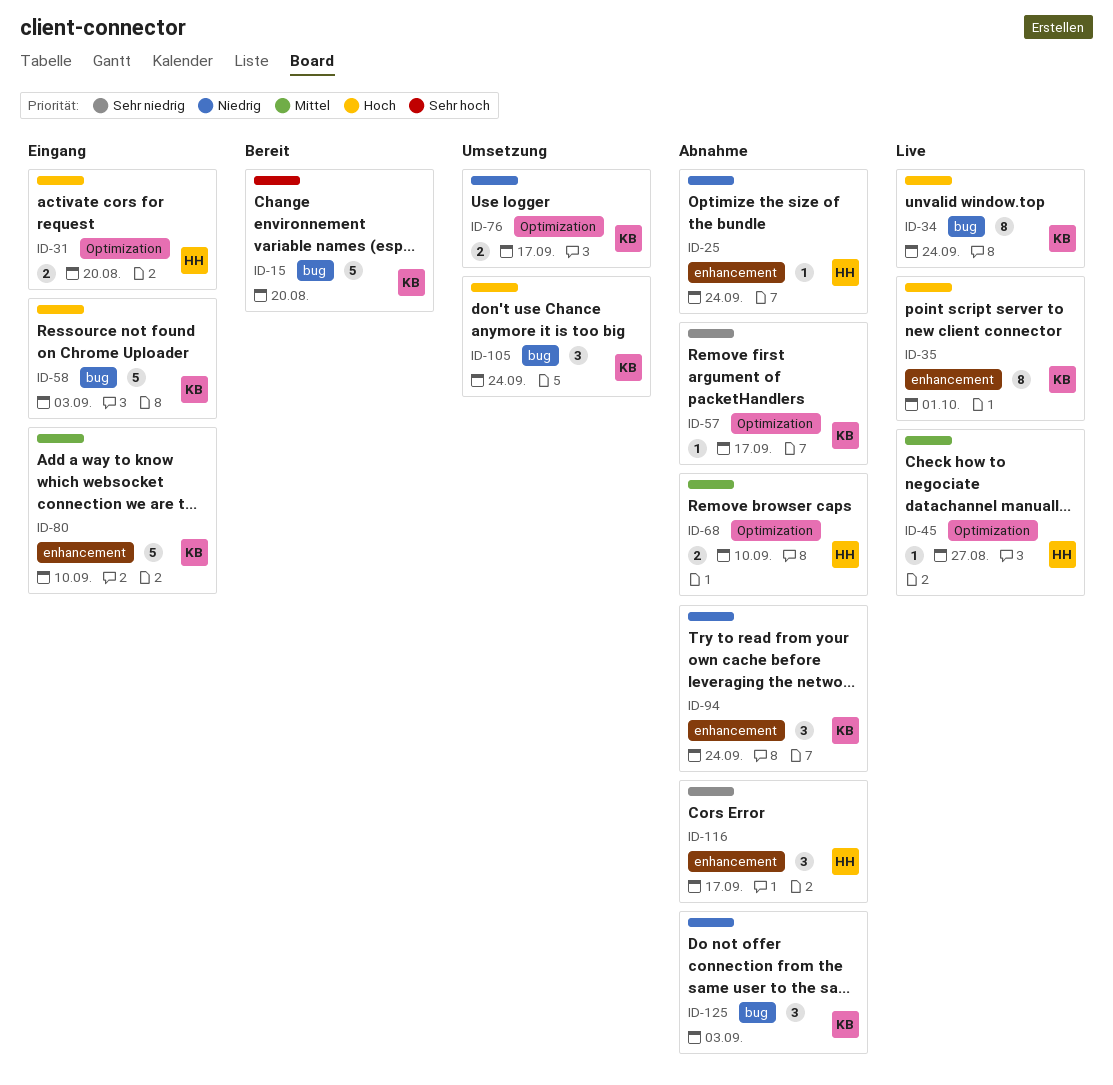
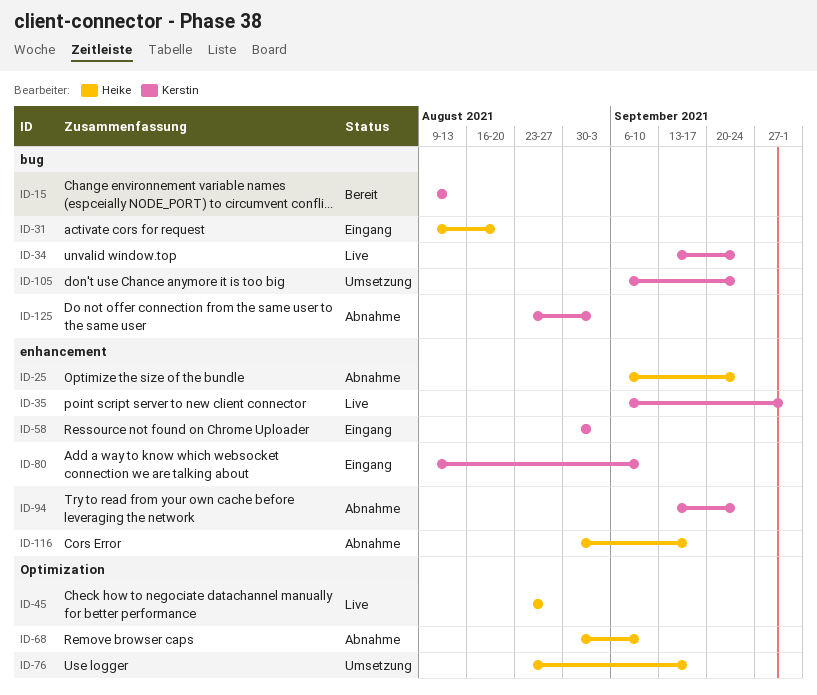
ID-15, due: Aug 20 -> Aug 13
ID-31, label: Optimization -> bug
ID-57: present -> none
ID-58, label: bug -> enhancement
ID-76, owner: Kerstin -> Heike

